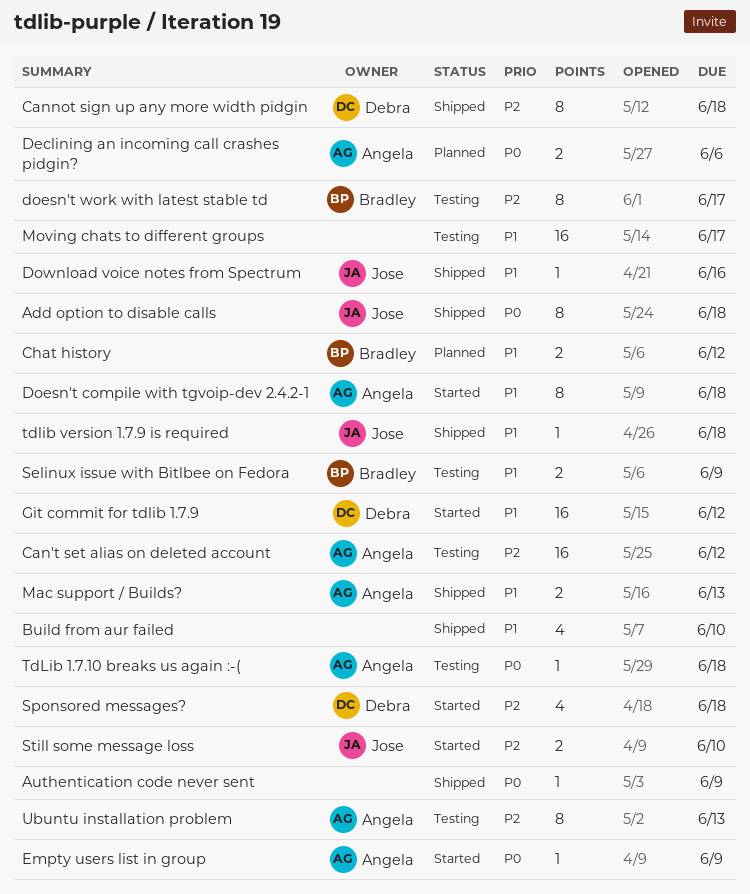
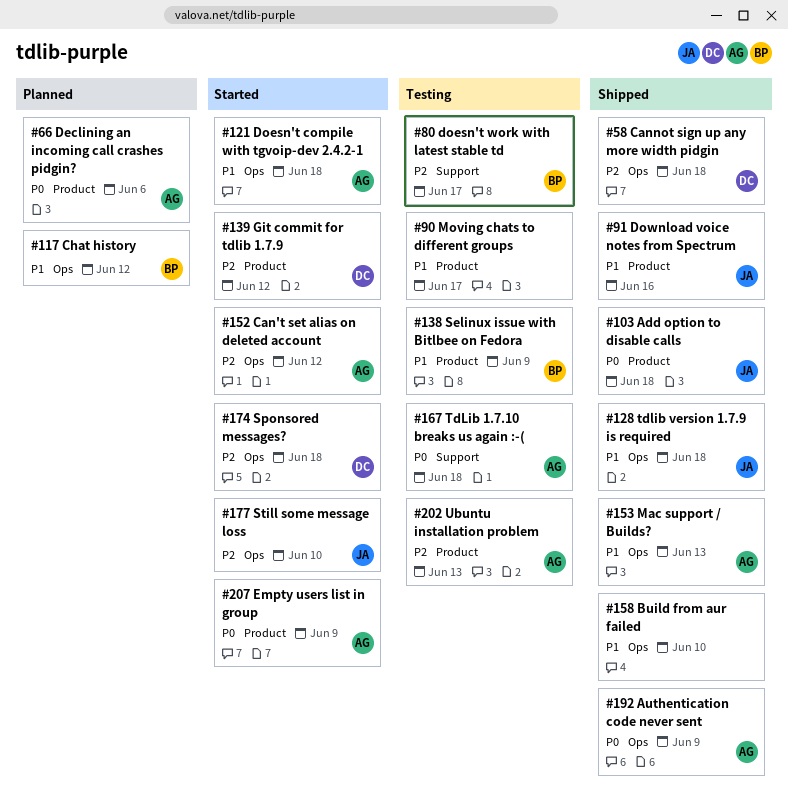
Authentication code never sent, owner: none -> Angela
Can't set alias on deleted account, status: Testing -> Started
Git commit for tdlib 1.7.9, priority: P1 -> P2

